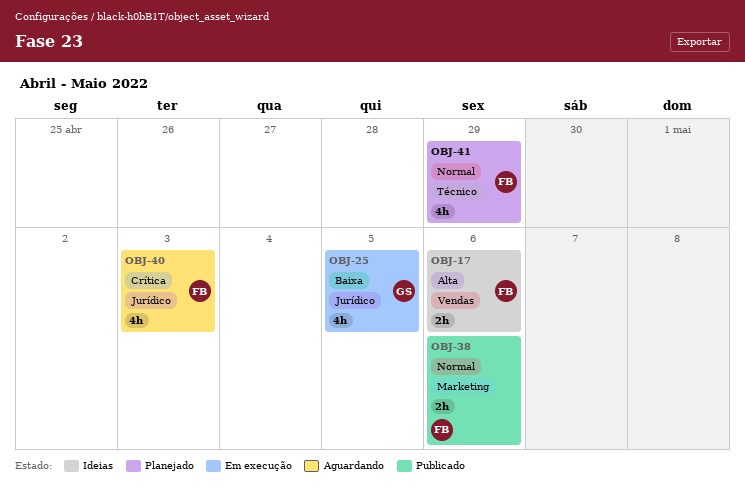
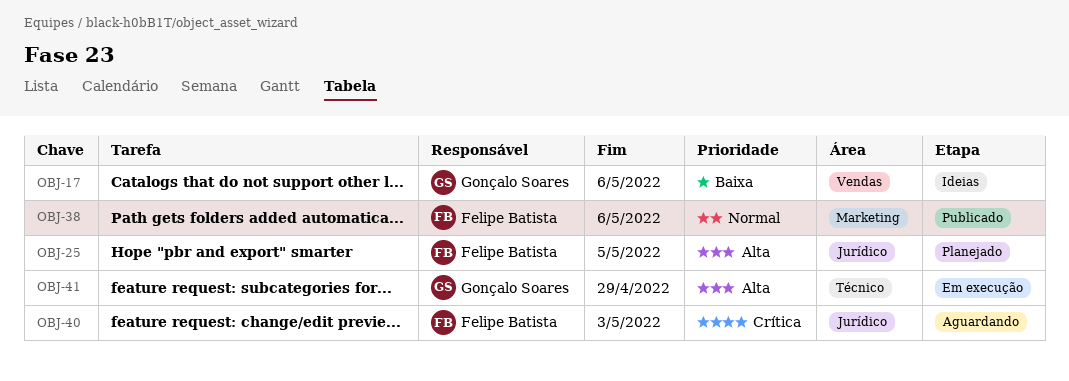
OBJ-17, owner: Felipe Batista -> Gonçalo Soares
OBJ-17, priority: Alta -> Baixa
OBJ-25, status: Em execução -> Planejado
OBJ-25, owner: Gonçalo Soares -> Felipe Batista
OBJ-25, priority: Baixa -> Alta
OBJ-41, status: Planejado -> Em execução
OBJ-41, owner: Felipe Batista -> Gonçalo Soares
OBJ-41, priority: Normal -> Alta

